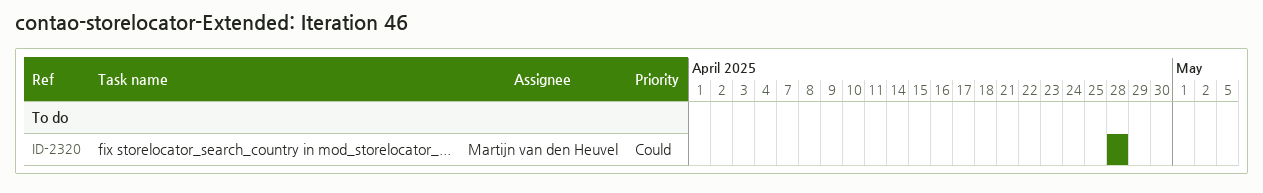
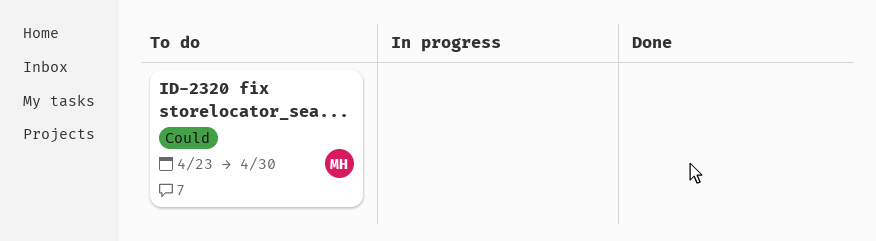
ID-2320, start: Apr 28 -> Apr 23
ID-2320, due: Apr 28 -> Apr 30

